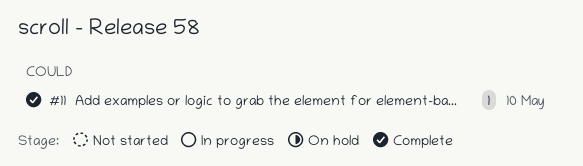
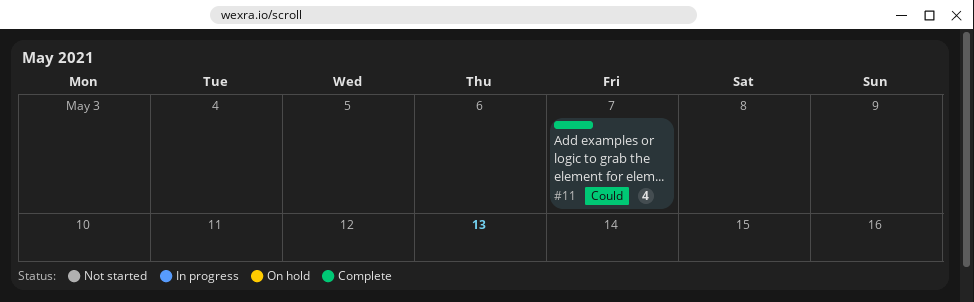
#11, estimate: 1 -> 4
#11, due: May 10 -> May 7

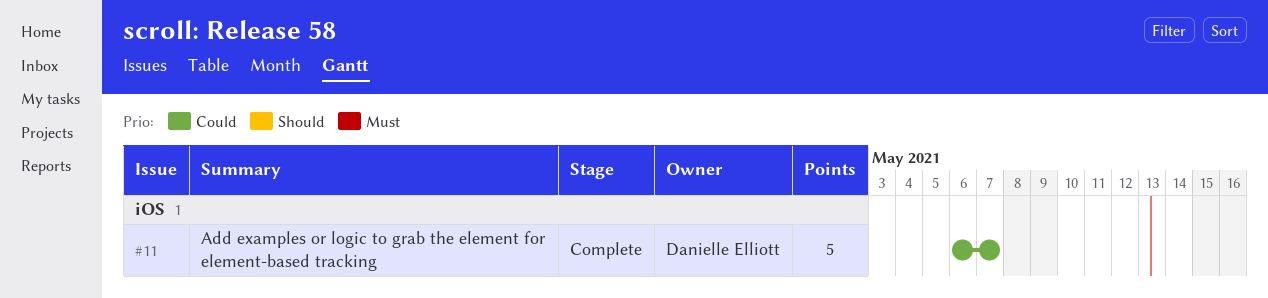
#11, estimate: 4 -> 5

